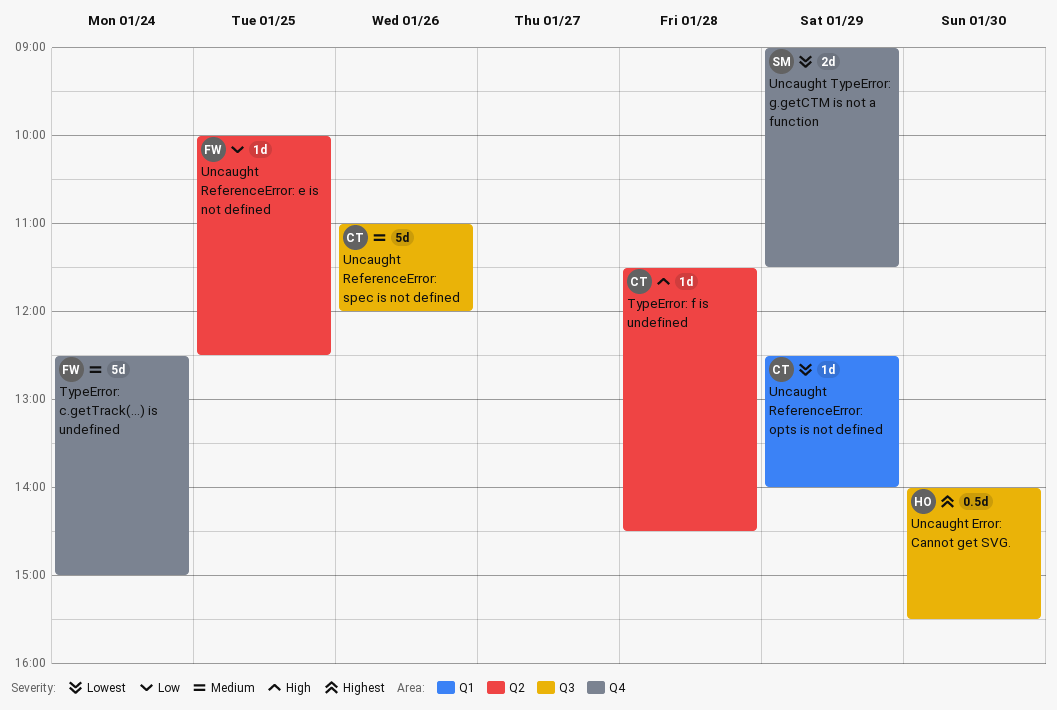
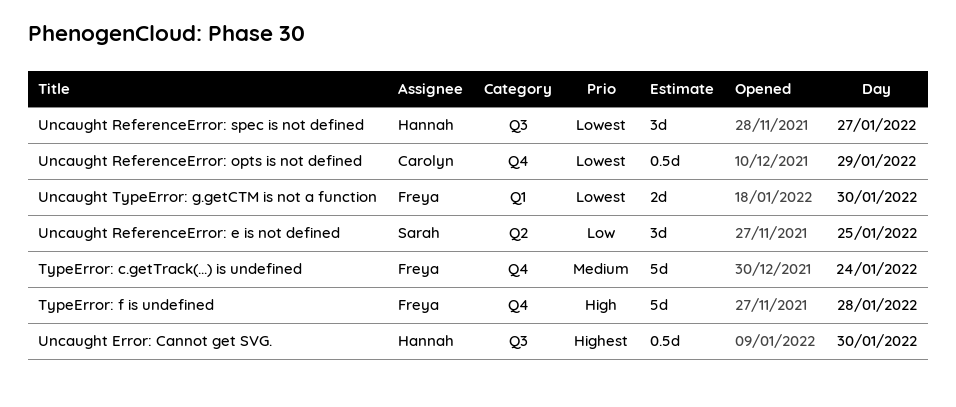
TypeError: f is undefined, owner: Carolyn -> Freya
TypeError: f is undefined, label: Q2 -> Q4
TypeError: f is undefined, estimate: 1d -> 5d
Uncaught ReferenceError: e is not defined, owner: Freya -> Sarah
Uncaught ReferenceError: e is not defined, estimate: 1d -> 3d
Uncaught ReferenceError: opts is not defined, label: Q1 -> Q4
Uncaught ReferenceError: opts is not defined, estimate: 1d -> 0.5d
Uncaught ReferenceError: spec is not defined, owner: Carolyn -> Hannah
Uncaught ReferenceError: spec is not defined, priority: Medium -> Lowest
Uncaught ReferenceError: spec is not defined, estimate: 5d -> 3d
Uncaught ReferenceError: spec is not defined, day: Jan 26 -> Jan 27
Uncaught TypeError: g.getCTM is not a function, owner: Sarah -> Freya
Uncaught TypeError: g.getCTM is not a function, label: Q4 -> Q1
Uncaught TypeError: g.getCTM is not a function, day: Jan 29 -> Jan 30

